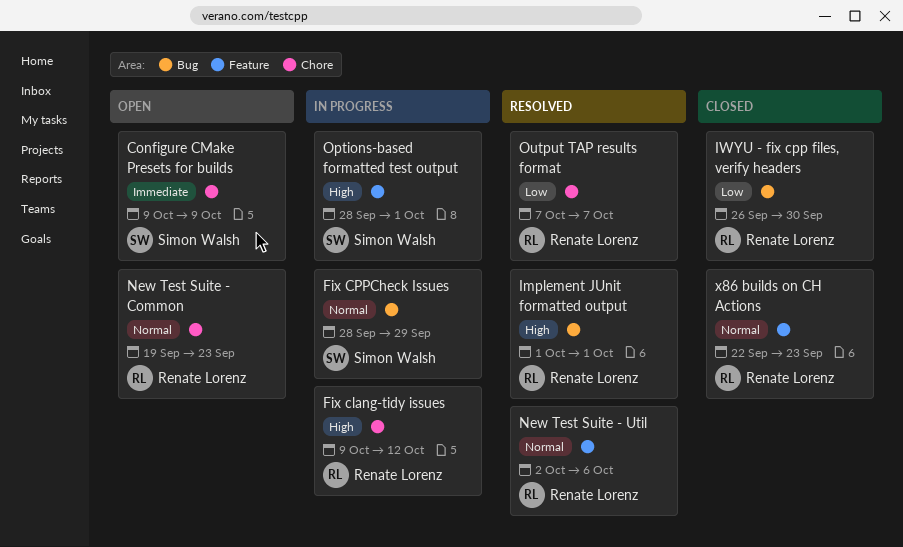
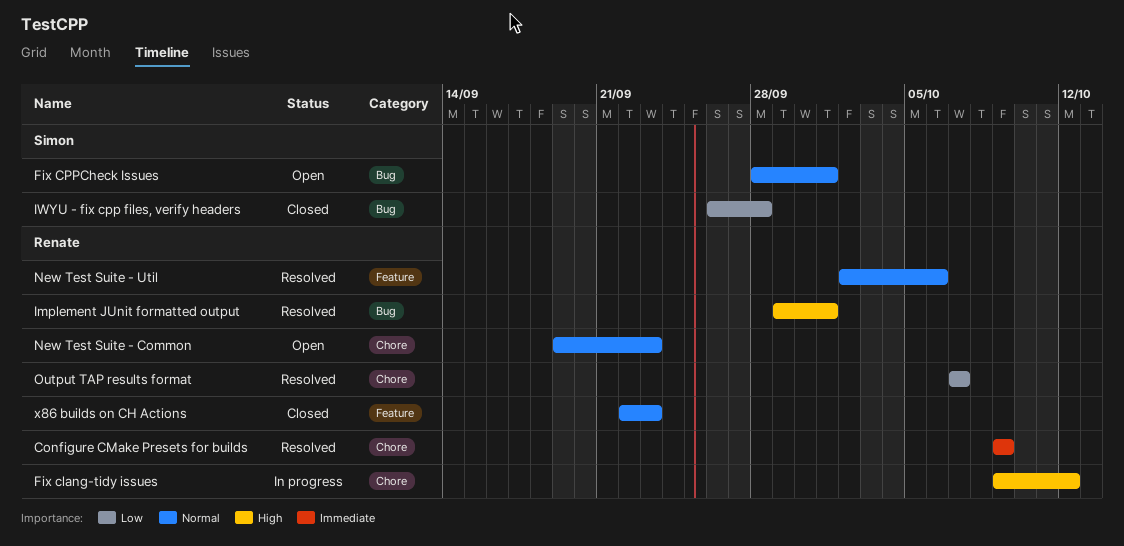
Configure CMake Presets for builds, status: Open -> Resolved
Configure CMake Presets for builds, owner: Simon Walsh -> Renate Lorenz
Fix CPPCheck Issues, status: In progress -> Open
Fix CPPCheck Issues, due: Sep 29 -> Oct 1
Implement JUnit formatted output, start: Oct 1 -> Sep 29
IWYU - fix cpp files, verify headers, owner: Renate Lorenz -> Simon Walsh
IWYU - fix cpp files, verify headers, due: Sep 30 -> Sep 28
Options-based formatted test output: present -> none

